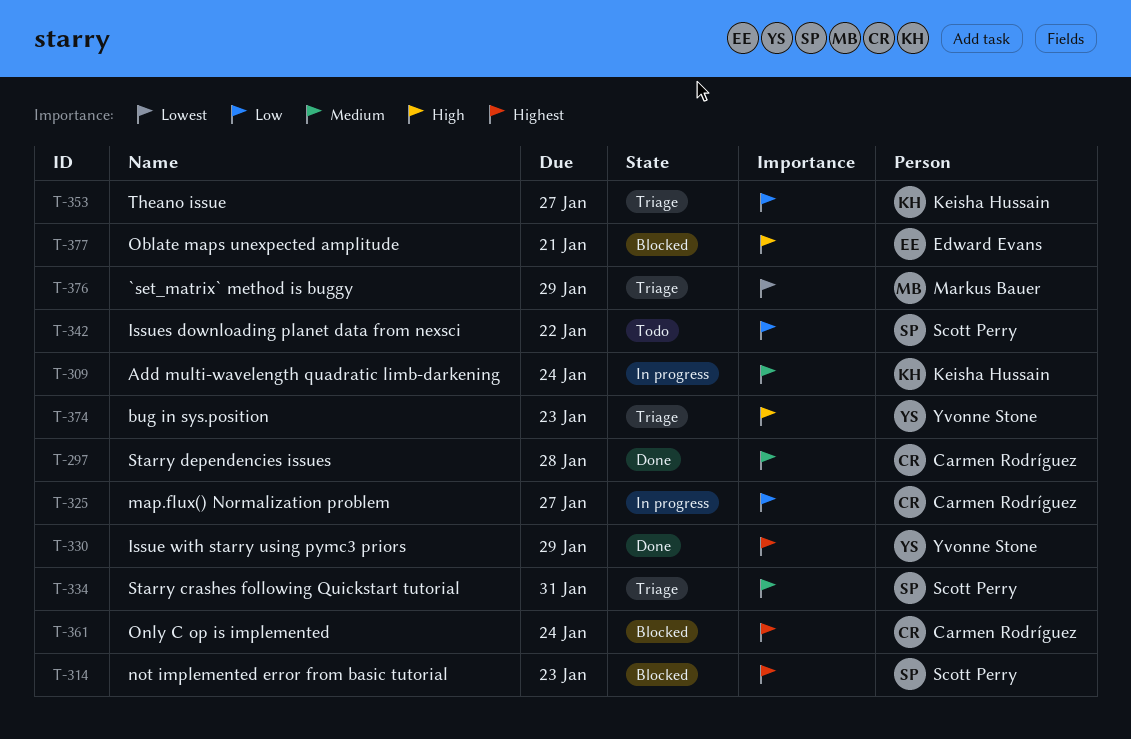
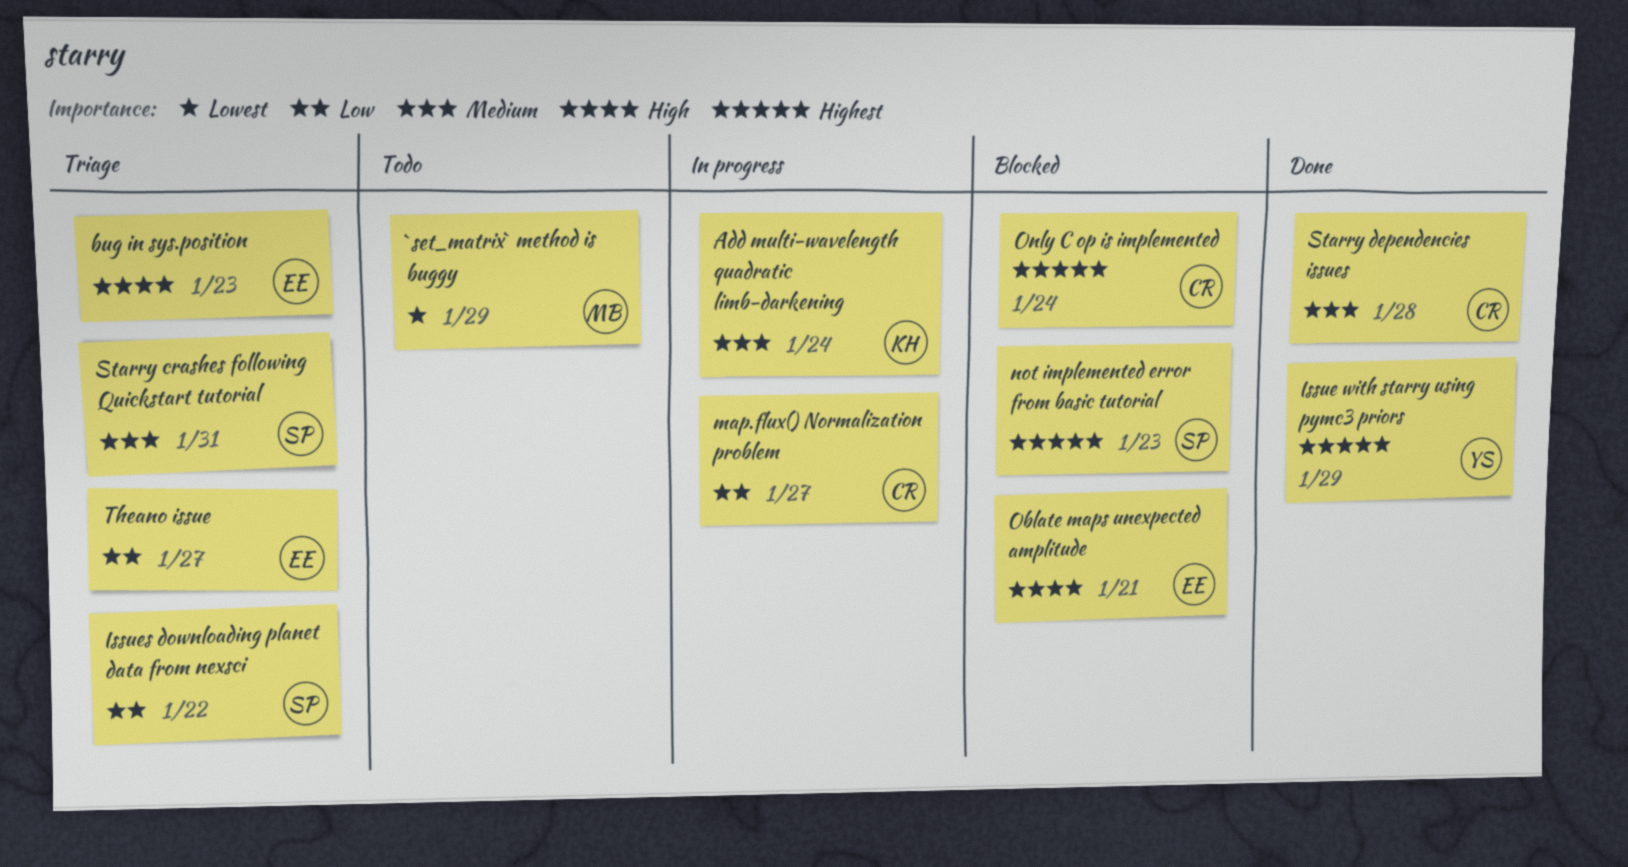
`set_matrix` method is buggy, status: Triage -> Todo
bug in sys.position, owner: Yvonne Stone -> Edward Evans
Issues downloading planet data from nexsci, status: Todo -> Triage
Theano issue, owner: Keisha Hussain -> Edward Evans

